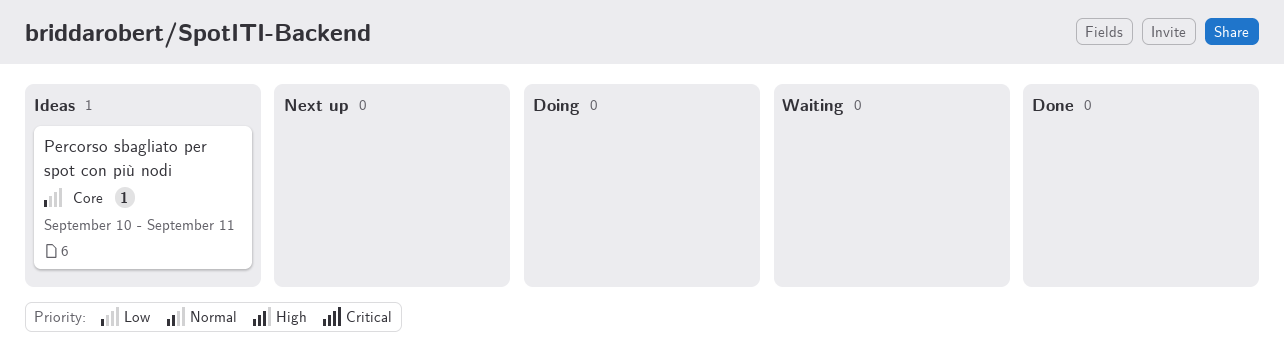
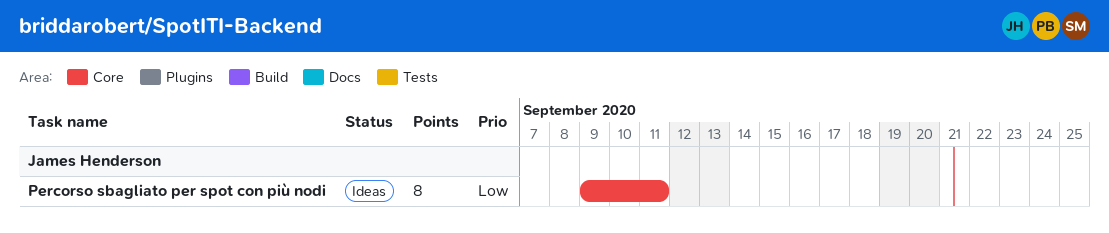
Percorso sbagliato per spot con più nodi, estimate: 1 -> 8
Percorso sbagliato per spot con più nodi, start: Sep 10 -> Sep 9

